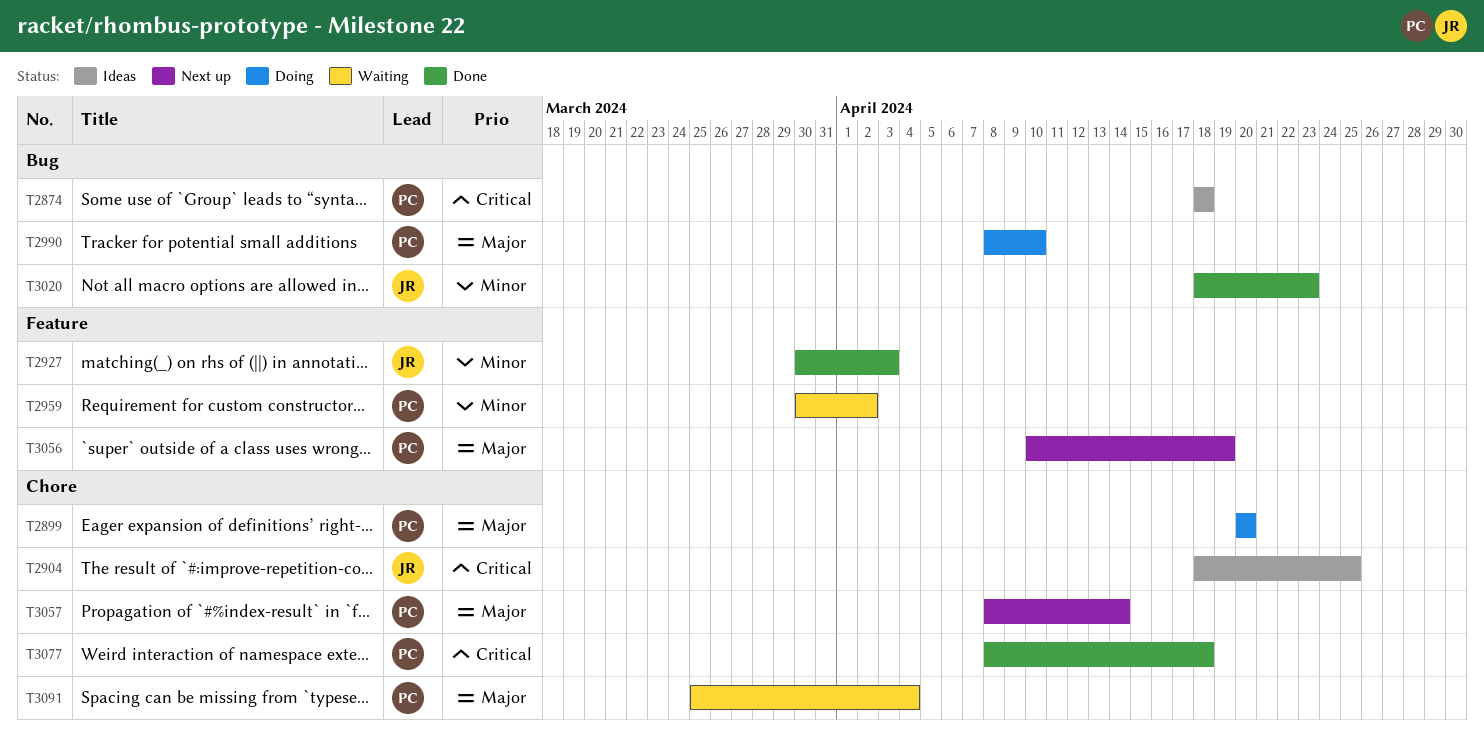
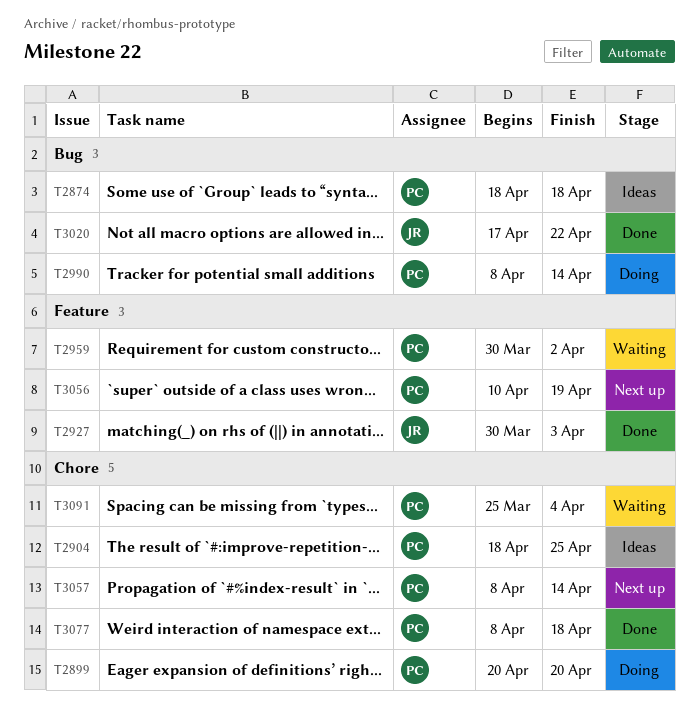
T2904, owner: JR -> PC
T2990, due: Apr 10 -> Apr 14
T3020, start: Apr 18 -> Apr 17
T3020, due: Apr 23 -> Apr 22

